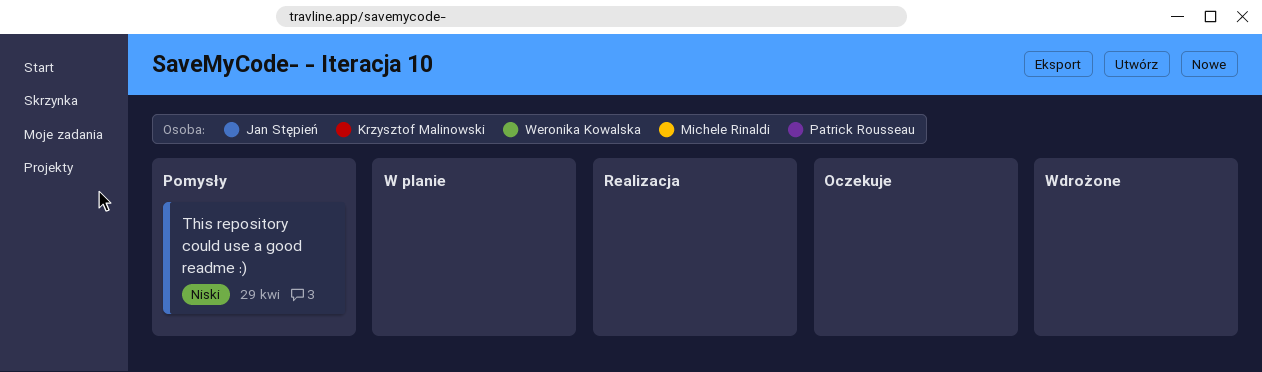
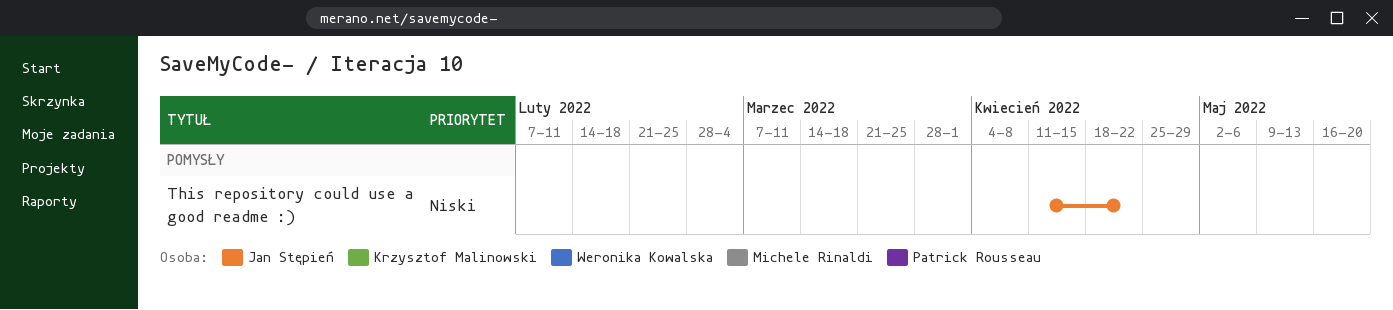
This repository could use a good readme :), due: Apr 29 -> Apr 22

